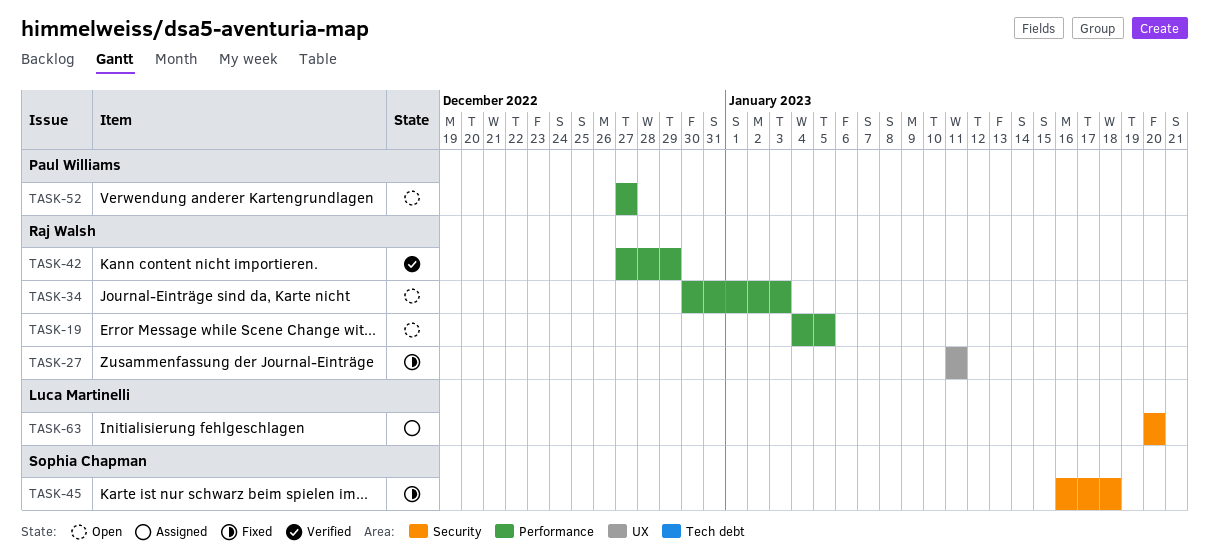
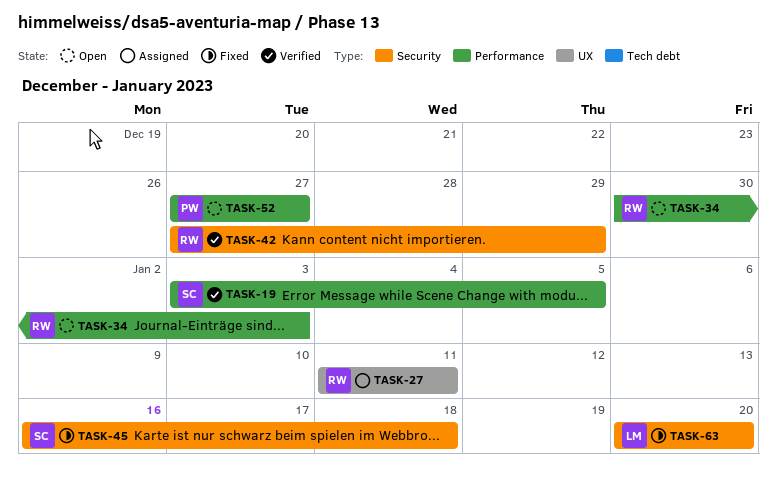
TASK-19, status: Open -> Verified
TASK-19, owner: Raj Walsh -> Sophia Chapman
TASK-19, start: Jan 4 -> Jan 3
TASK-27, status: Fixed -> Assigned
TASK-42, label: Performance -> Security
TASK-63, status: Assigned -> Fixed

